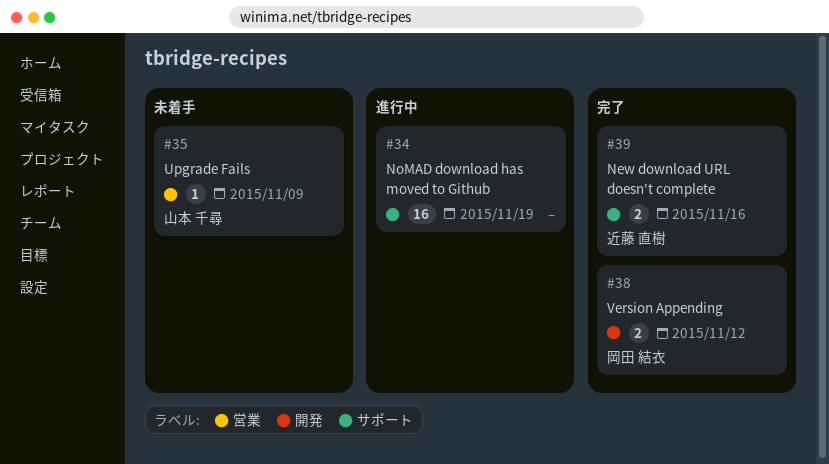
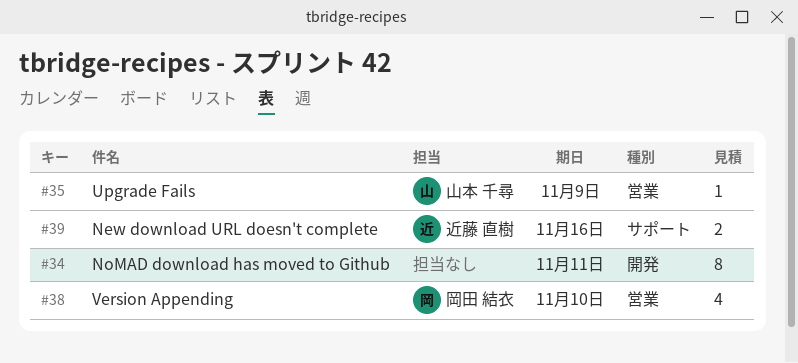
#34, label: サポート -> 開発
#34, estimate: 16 -> 8
#34, due: Nov 19 -> Nov 11
#38, label: 開発 -> 営業
#38, estimate: 2 -> 4
#38, due: Nov 12 -> Nov 10

